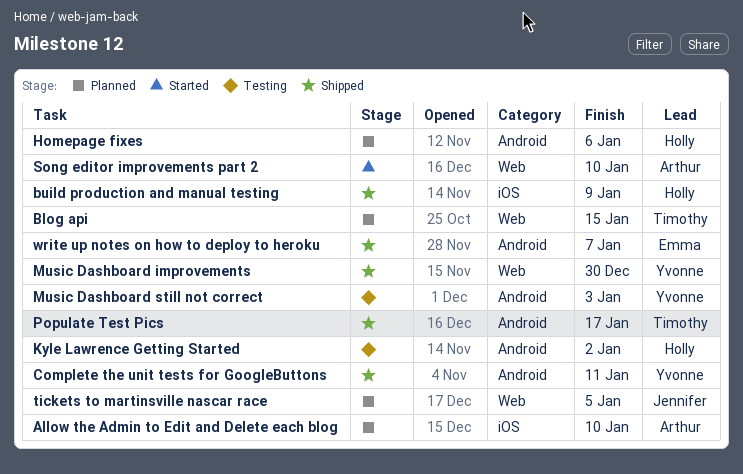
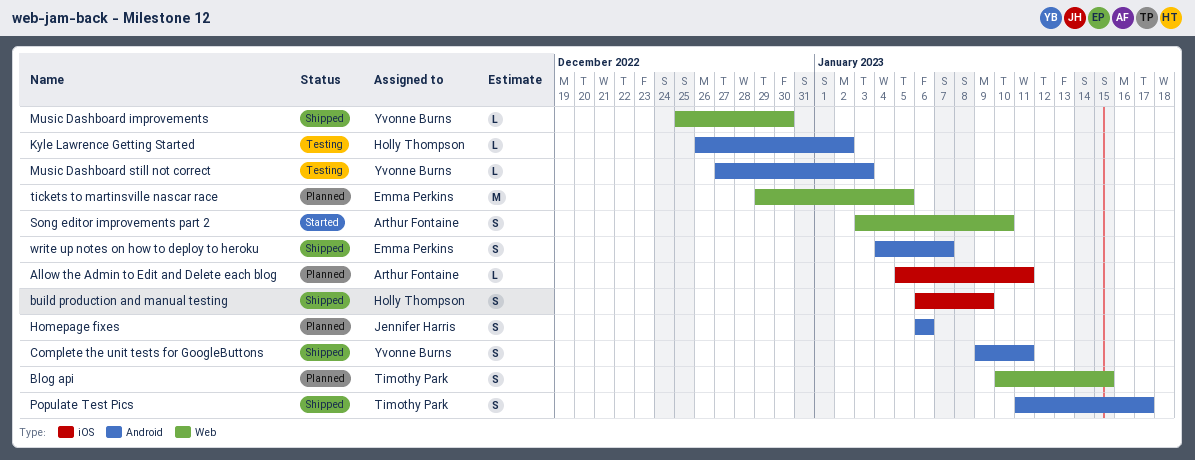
Allow the Admin to Edit and Delete each blog, due: Jan 10 -> Jan 11
Homepage fixes, owner: Holly Thompson -> Jennifer Harris
tickets to martinsville nascar race, owner: Jennifer Harris -> Emma Perkins

